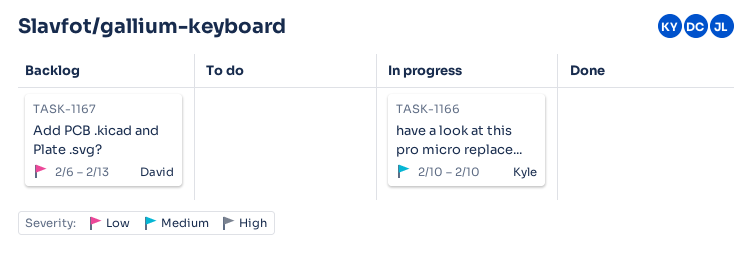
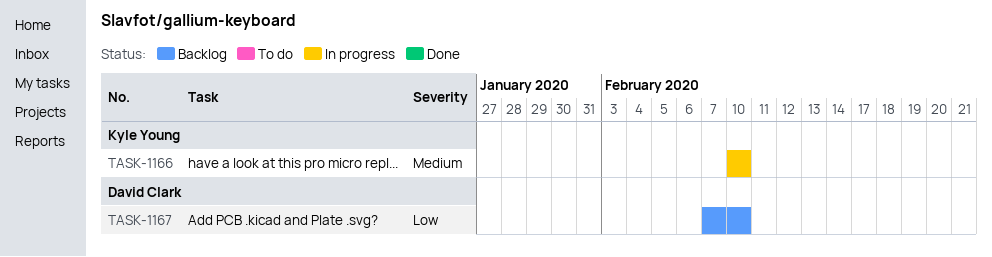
TASK-1167, start: Feb 6 -> Feb 7
TASK-1167, due: Feb 13 -> Feb 10

